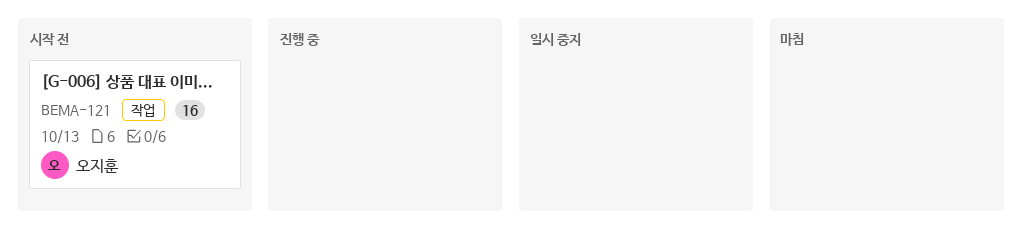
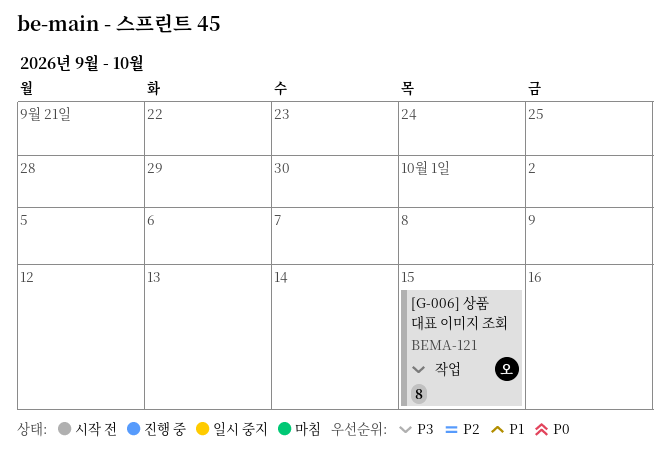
BEMA-121, estimate: 16 -> 8
BEMA-121, due: Oct 13 -> Oct 15

